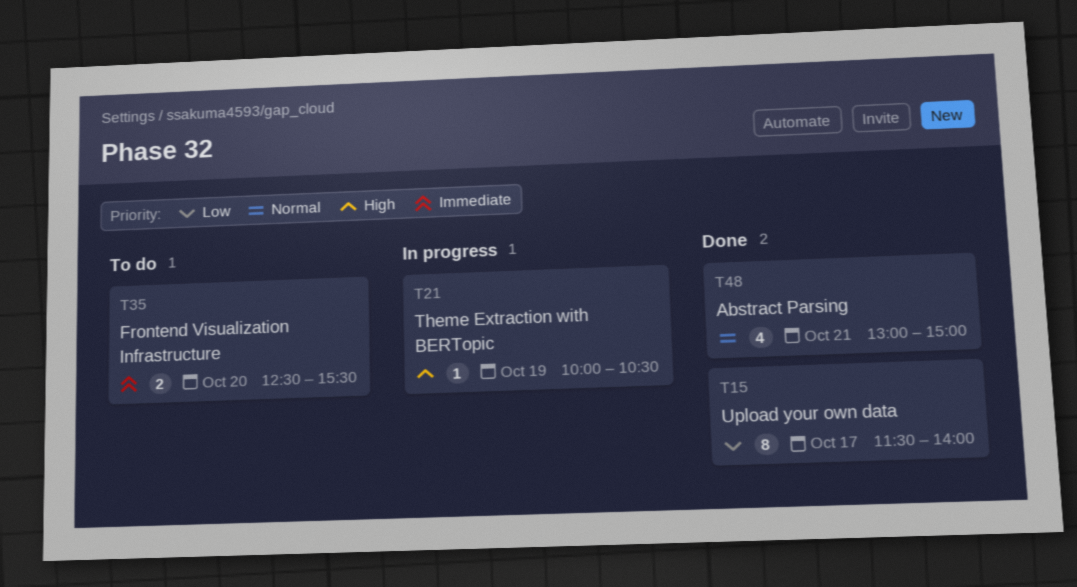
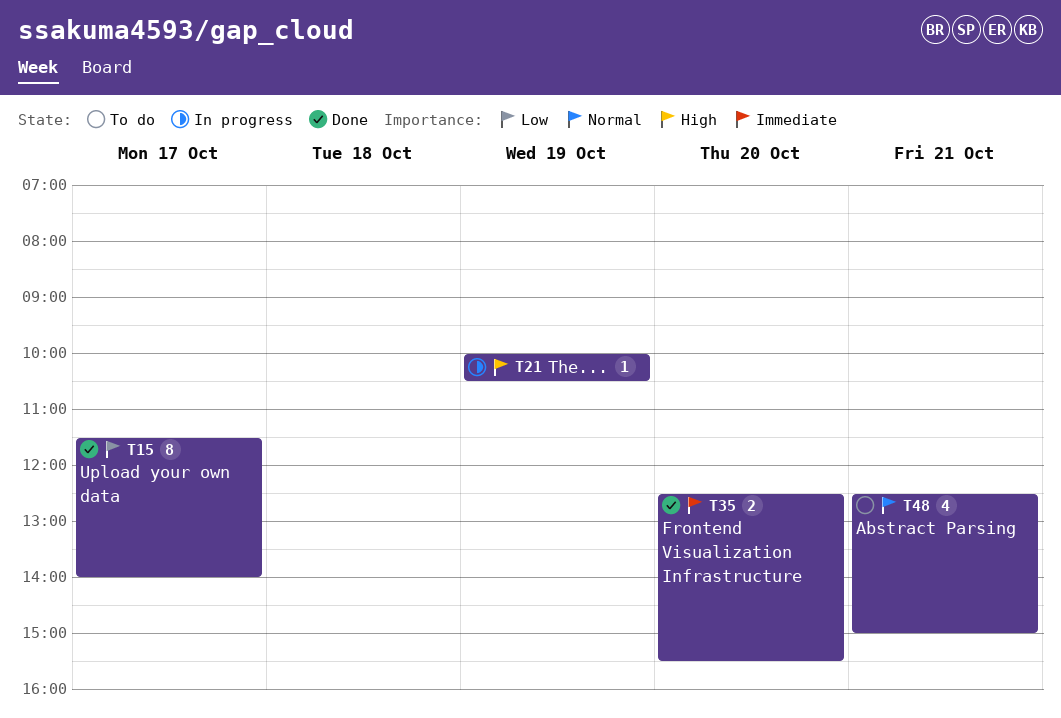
T35, status: To do -> Done
T48, status: Done -> To do
T48, begins: 13:00 -> 12:30

